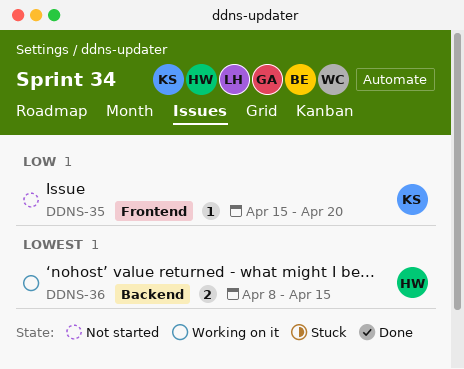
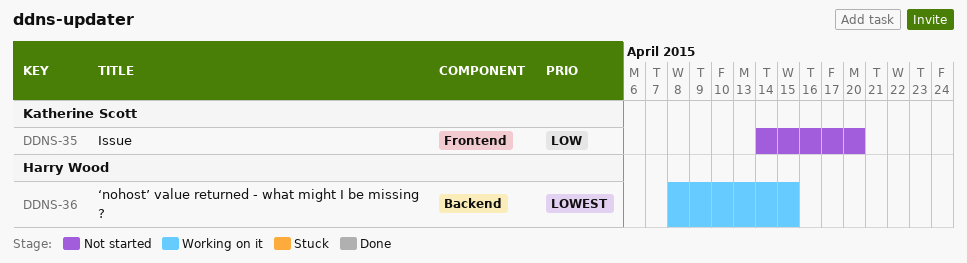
DDNS-35, start: Apr 15 -> Apr 14

